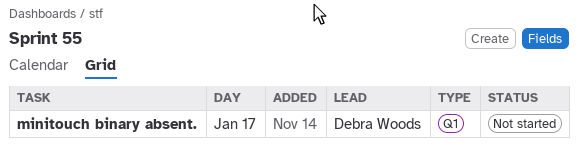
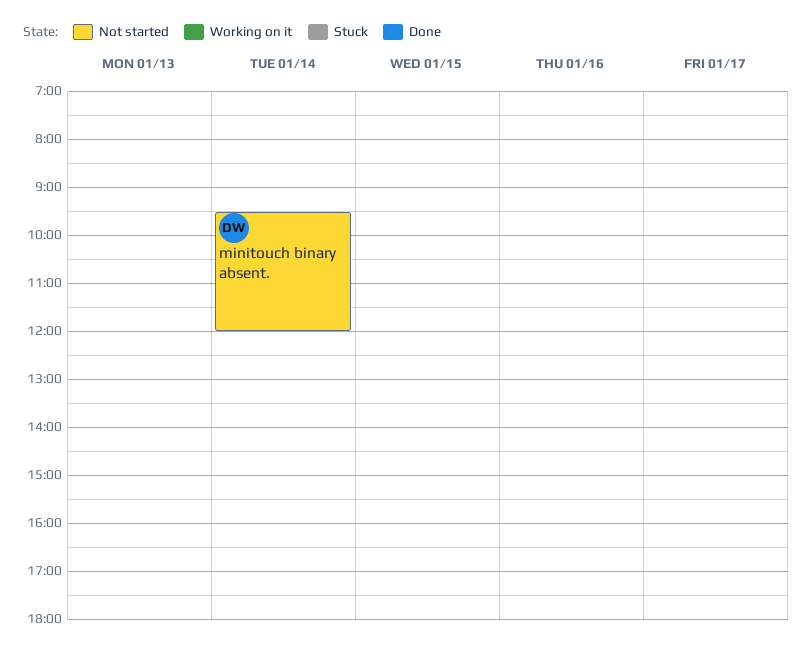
minitouch binary absent., day: Jan 17 -> Jan 14

